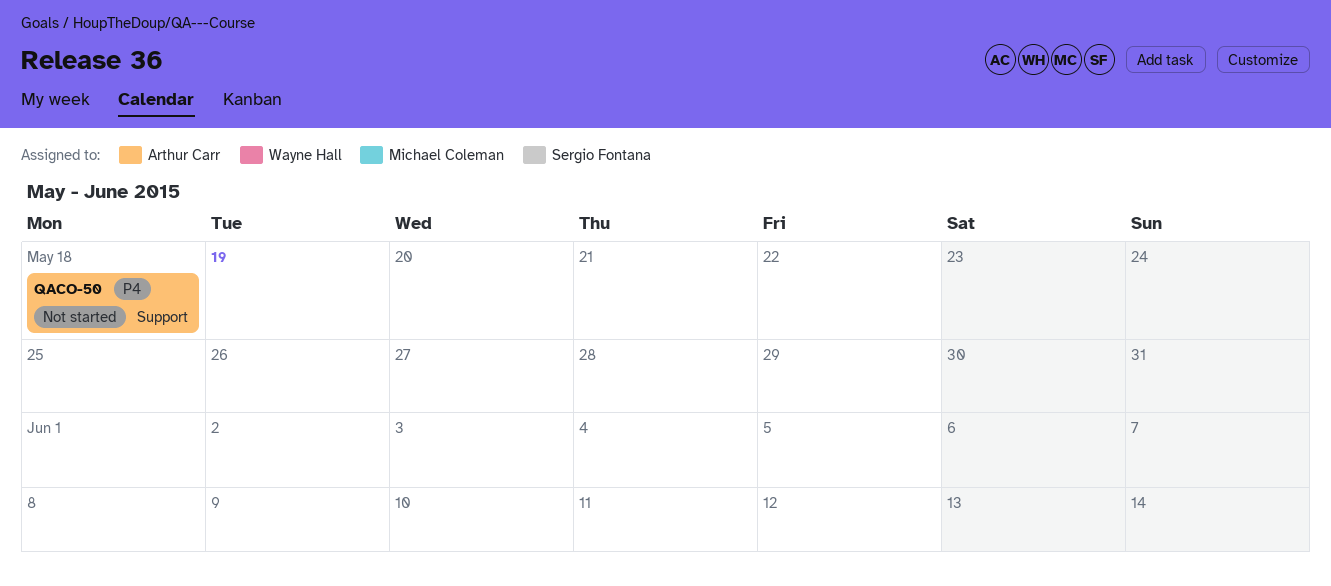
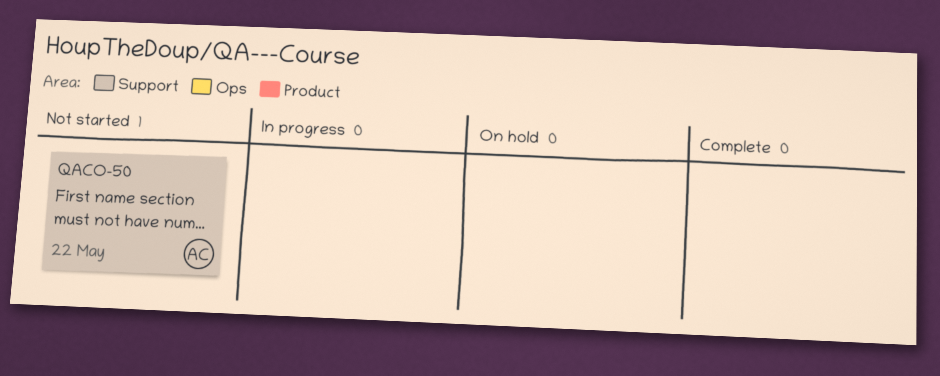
QACO-50, due: May 18 -> May 22

